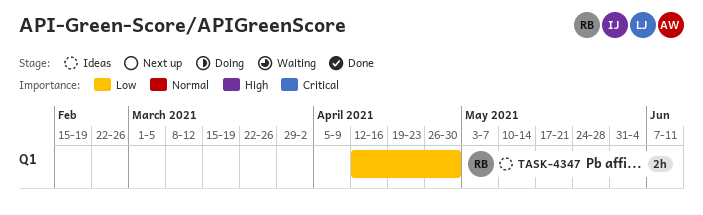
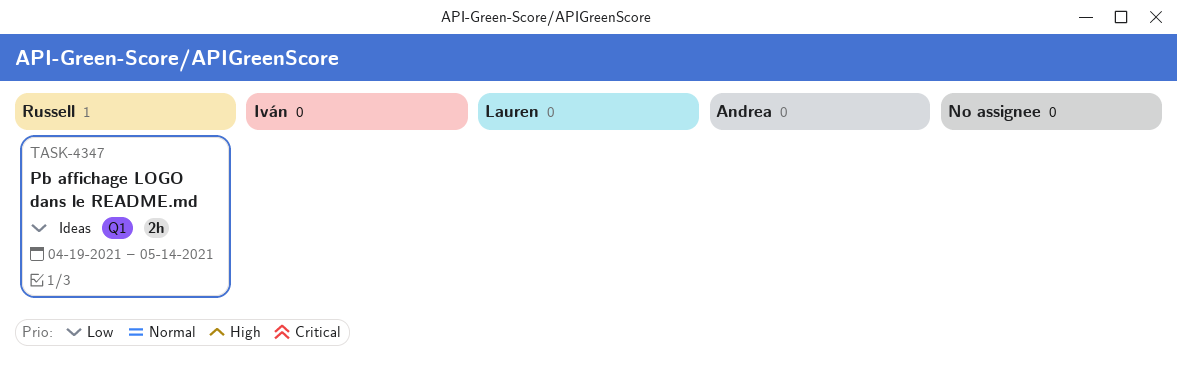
TASK-4347, start: Apr 12 -> Apr 19
TASK-4347, due: Apr 30 -> May 14

